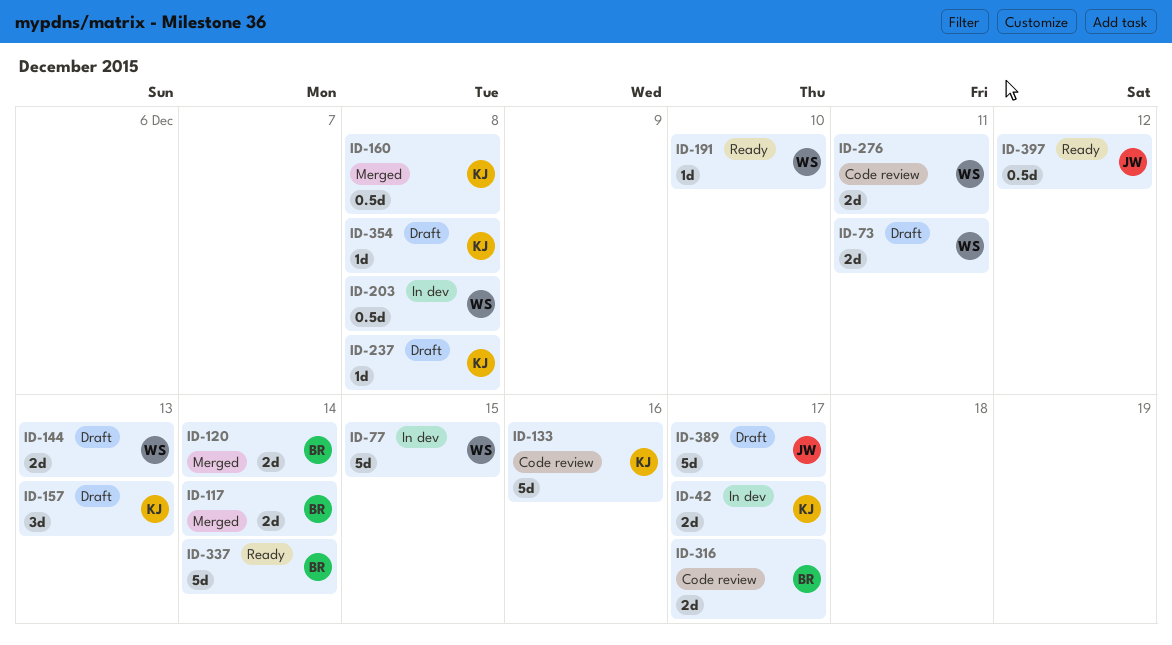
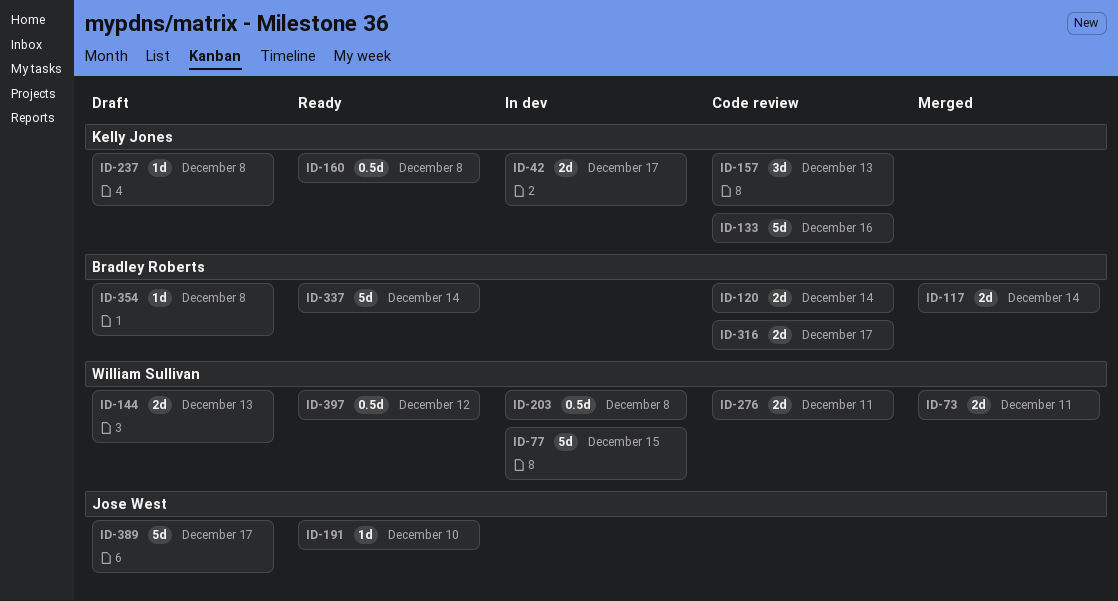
ID-73, status: Draft -> Merged
ID-120, status: Merged -> Code review
ID-157, status: Draft -> Code review
ID-160, status: Merged -> Ready
ID-191, owner: William Sullivan -> Jose West
ID-354, owner: Kelly Jones -> Bradley Roberts
ID-397, owner: Jose West -> William Sullivan

